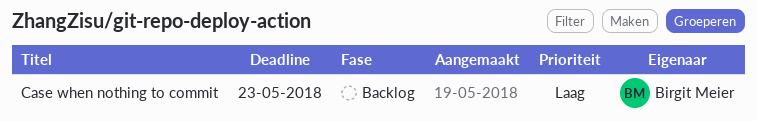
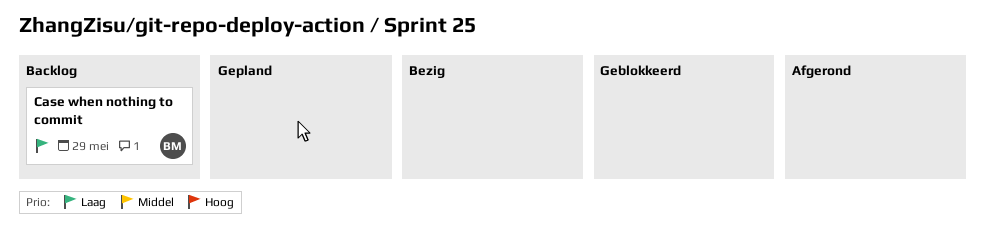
Case when nothing to commit, due: May 23 -> May 29

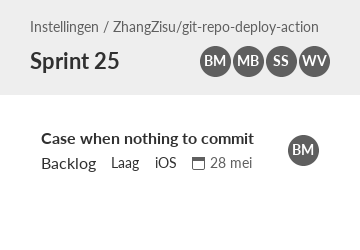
Case when nothing to commit, due: May 29 -> May 28

